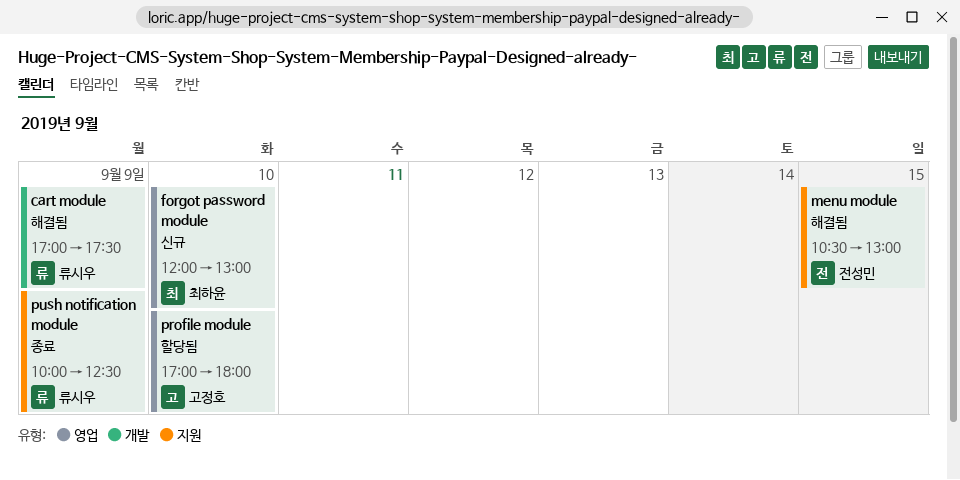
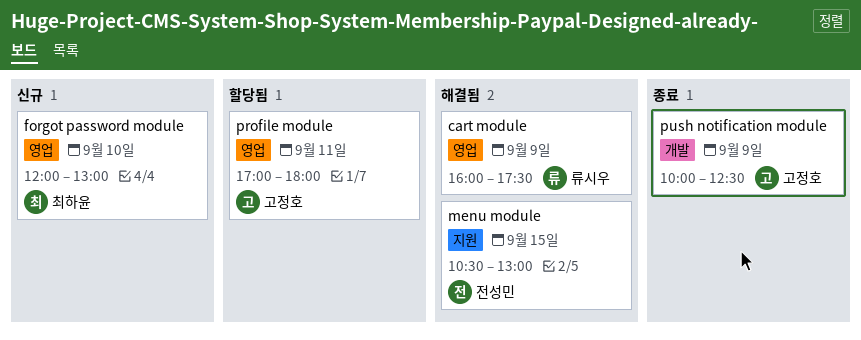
cart module, label: 개발 -> 영업
cart module, begins: 17:00 -> 16:00
profile module, day: Sep 10 -> Sep 11
push notification module, owner: 류시우 -> 고정호
push notification module, label: 지원 -> 개발

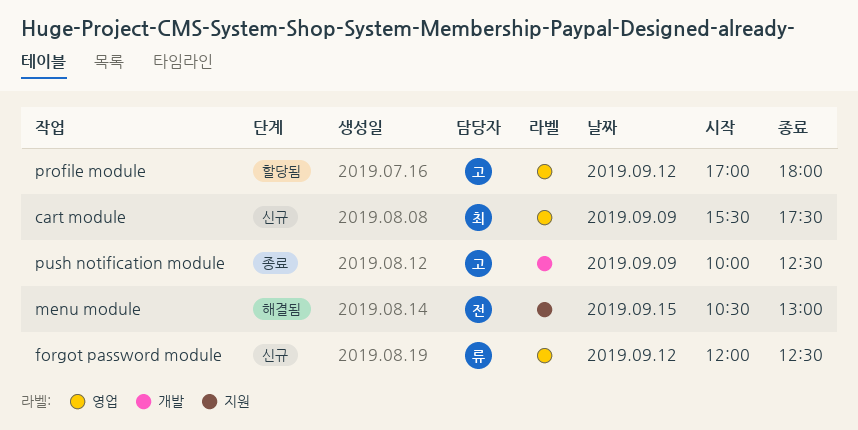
cart module, status: 해결됨 -> 신규
cart module, owner: 류시우 -> 최하윤
cart module, begins: 16:00 -> 15:30
forgot password module, owner: 최하윤 -> 류시우
forgot password module, day: Sep 10 -> Sep 12
forgot password module, ends: 13:00 -> 12:30
profile module, day: Sep 11 -> Sep 12

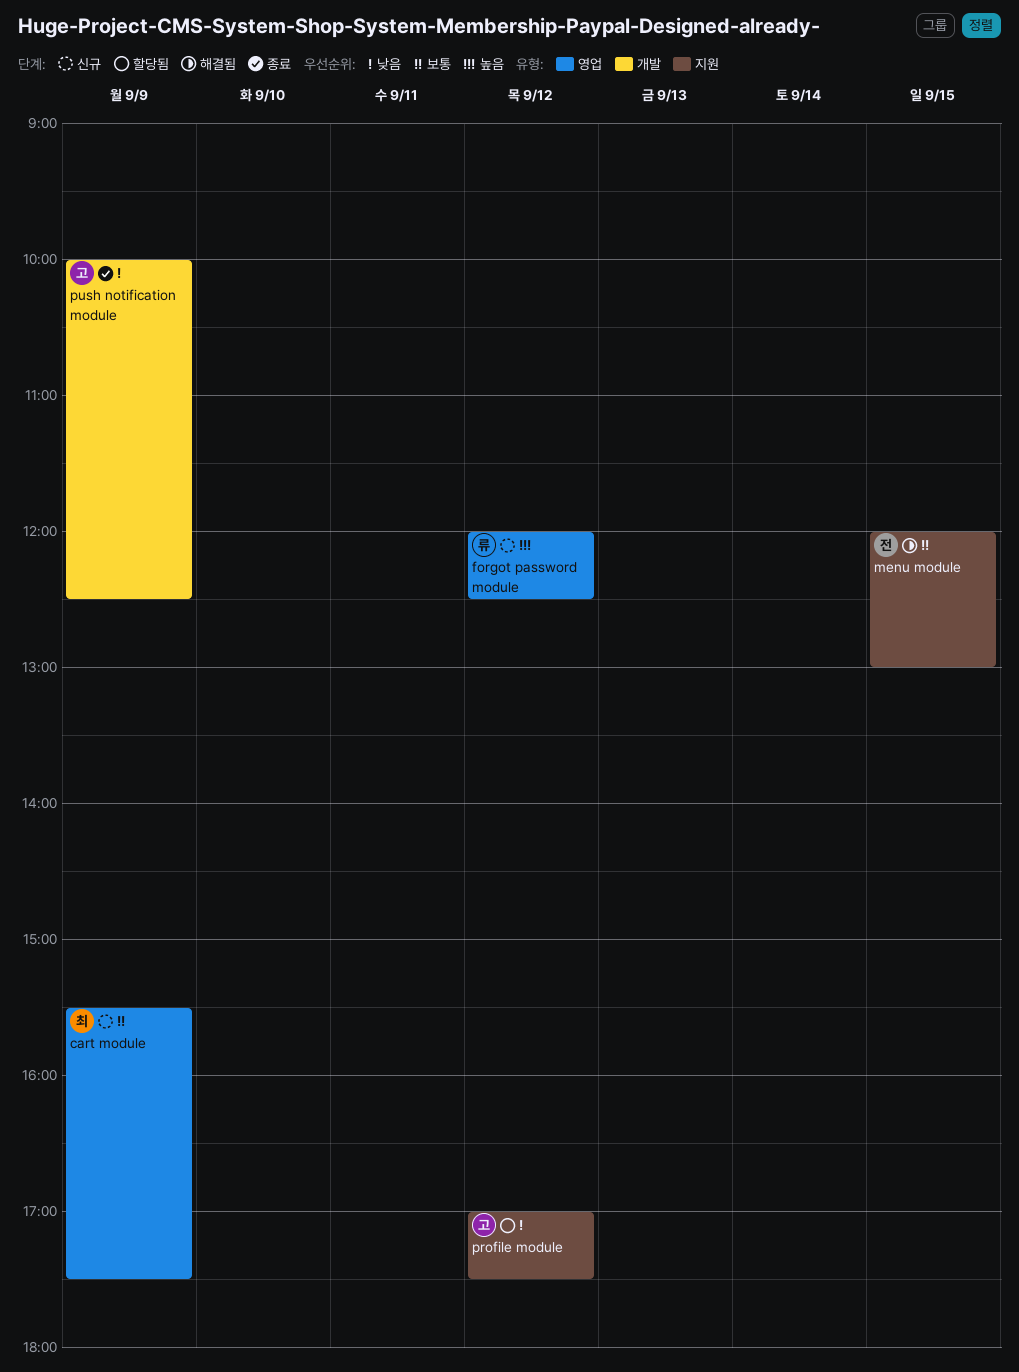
menu module, begins: 10:30 -> 12:00
profile module, label: 영업 -> 지원
profile module, ends: 18:00 -> 17:30

